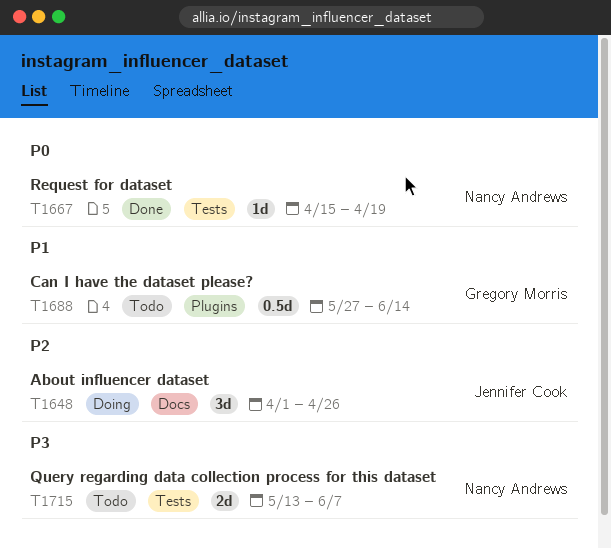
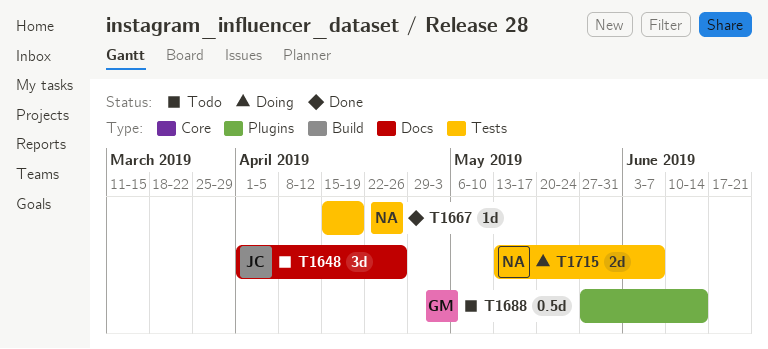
T1648, status: Doing -> Todo
T1715, status: Todo -> Doing

